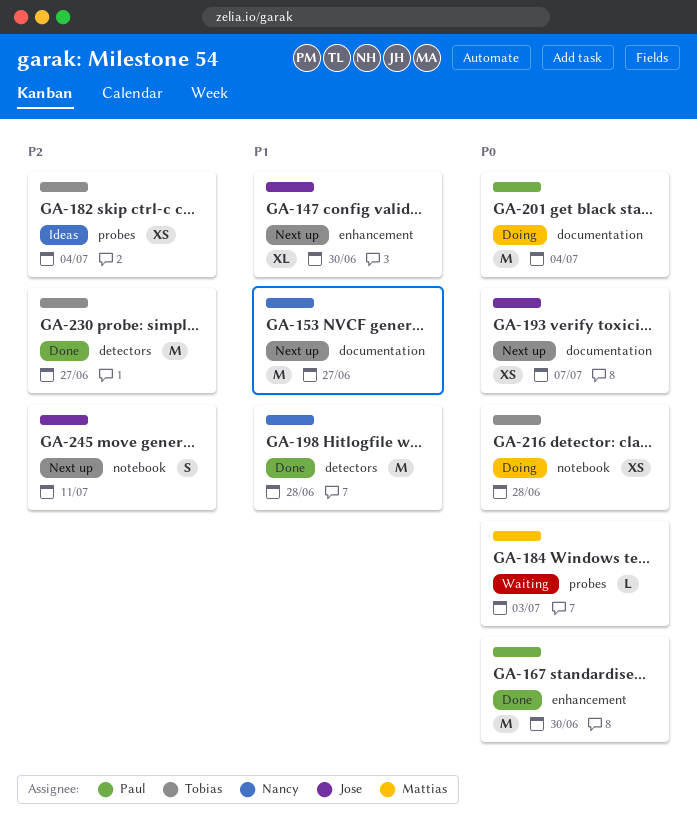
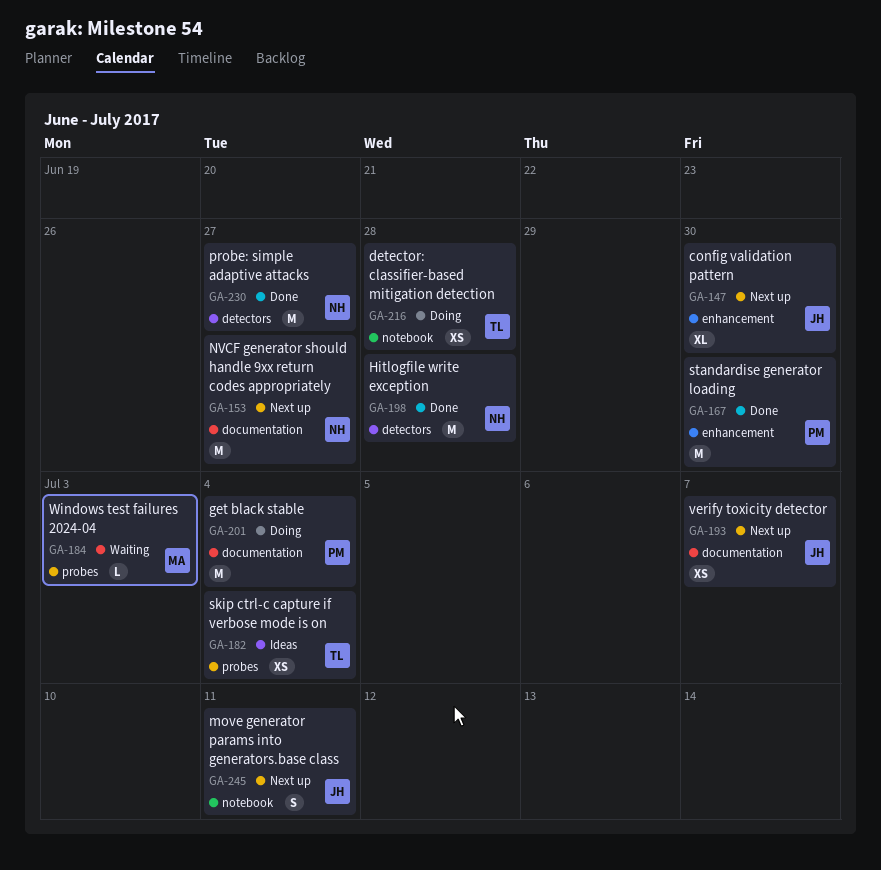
GA-230, owner: Tobias -> Nancy

